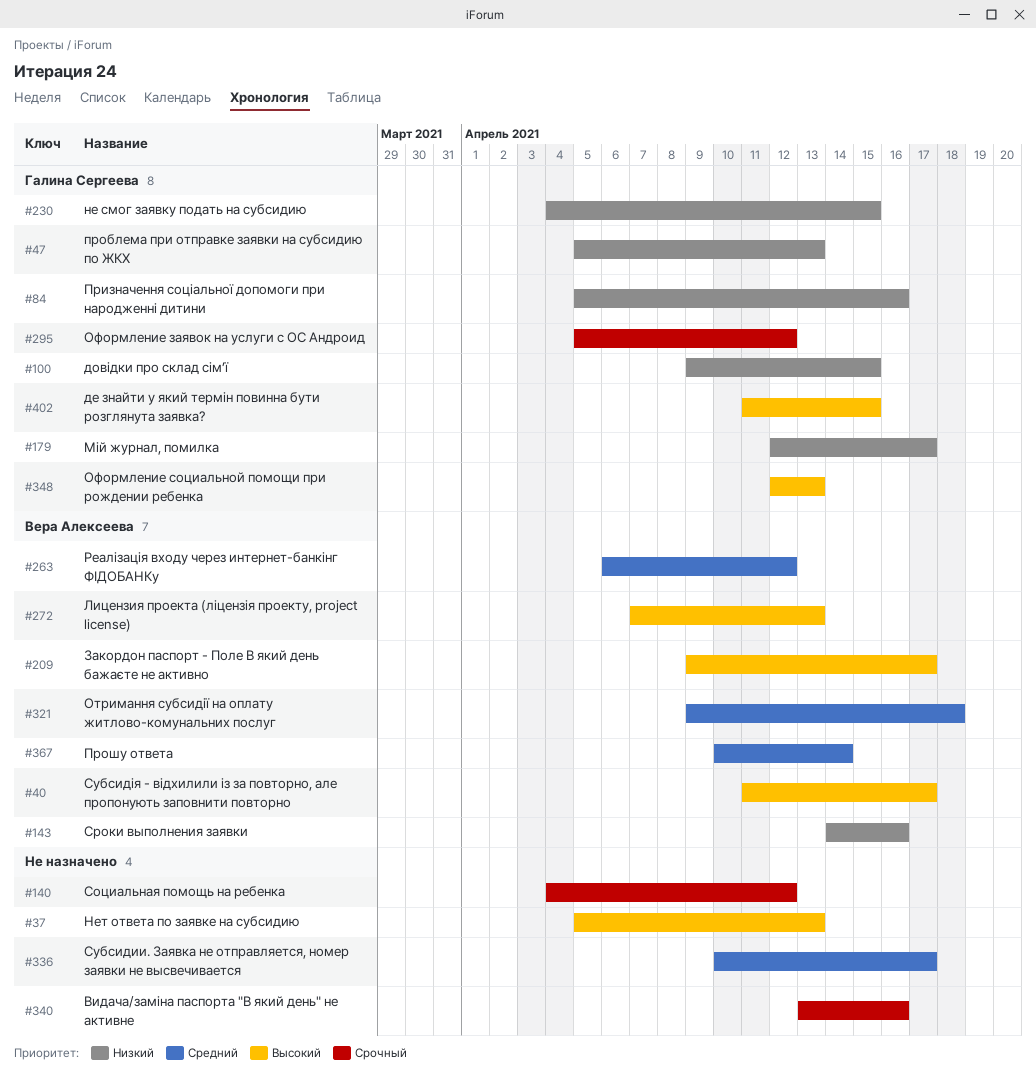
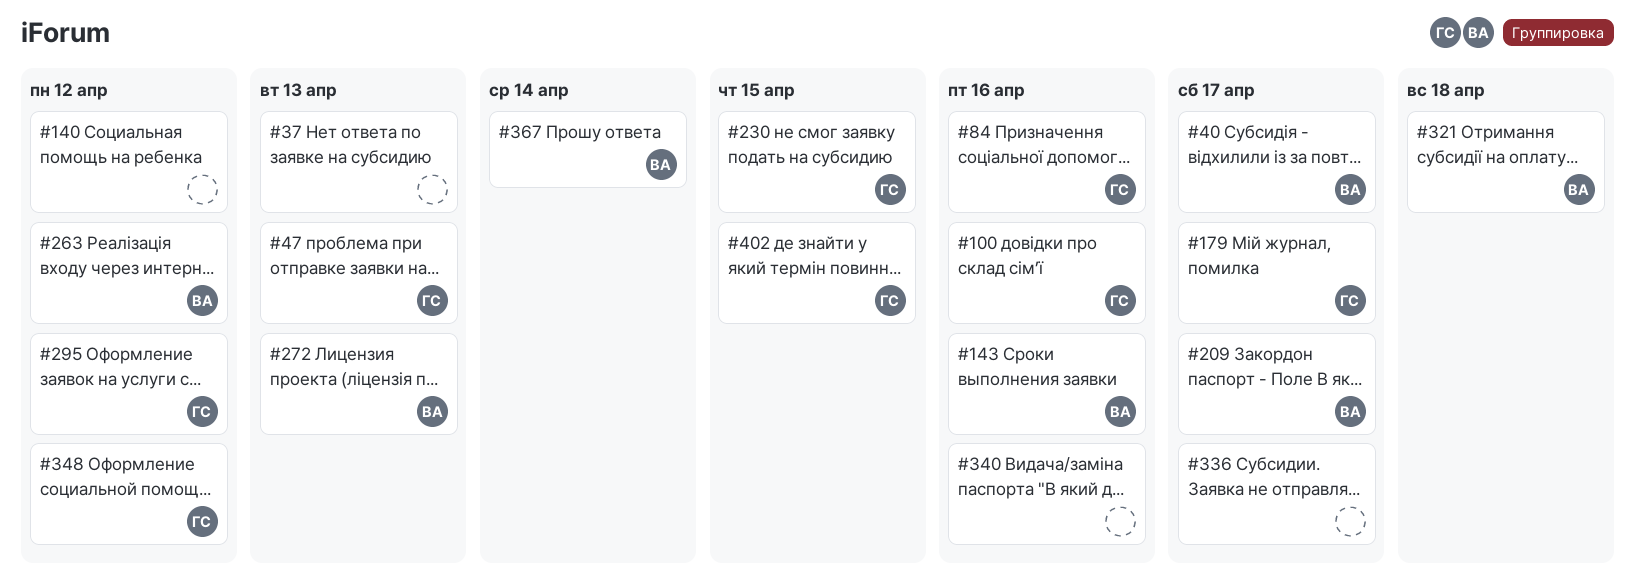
#100, due: Apr 15 -> Apr 16
#348, due: Apr 13 -> Apr 12

